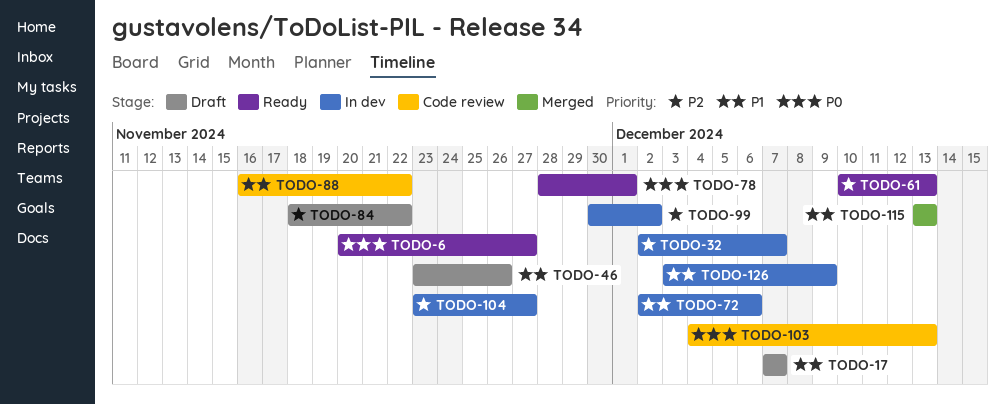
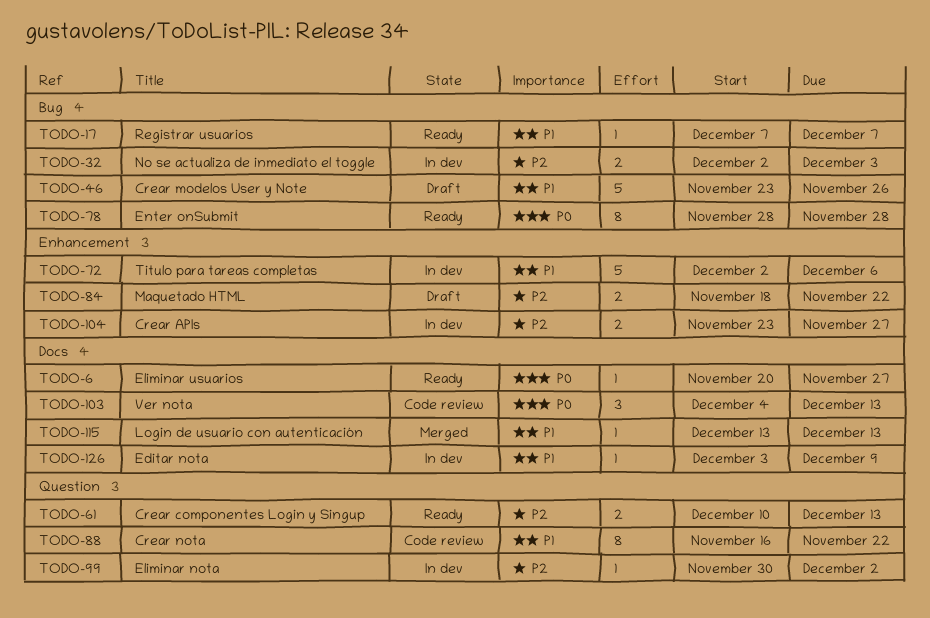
TODO-17, status: Draft -> Ready
TODO-32, due: Dec 7 -> Dec 3
TODO-78, due: Dec 1 -> Nov 28

